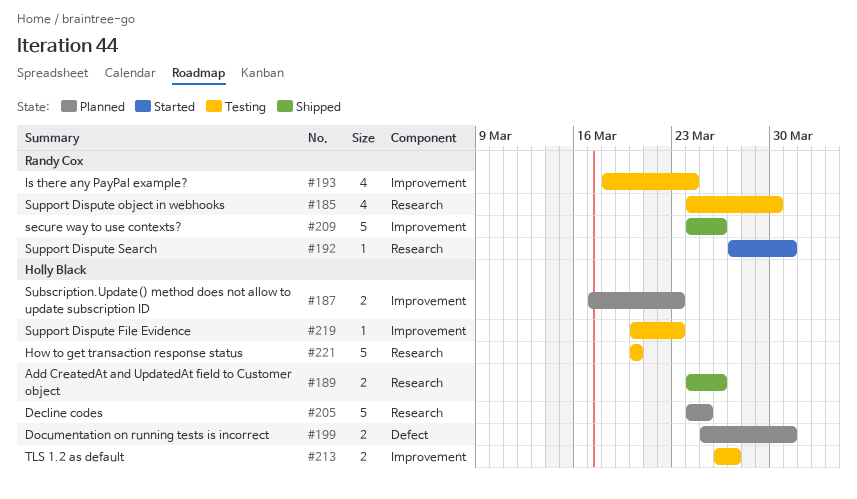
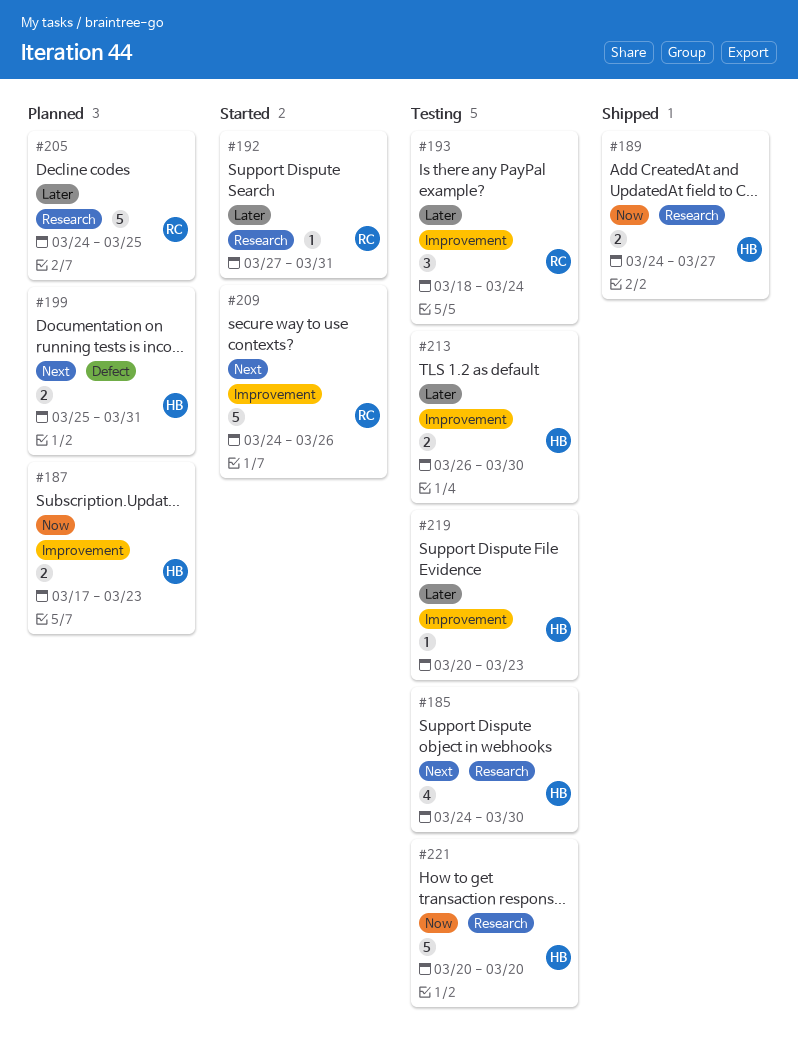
#185, owner: Randy Cox -> Holly Black
#189, due: Mar 26 -> Mar 27
#193, estimate: 4 -> 3
#205, owner: Holly Black -> Randy Cox
#209, status: Shipped -> Started
#213, due: Mar 27 -> Mar 30

